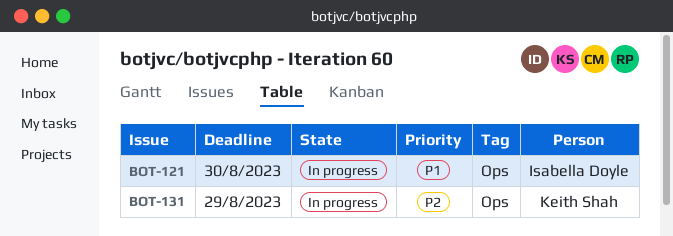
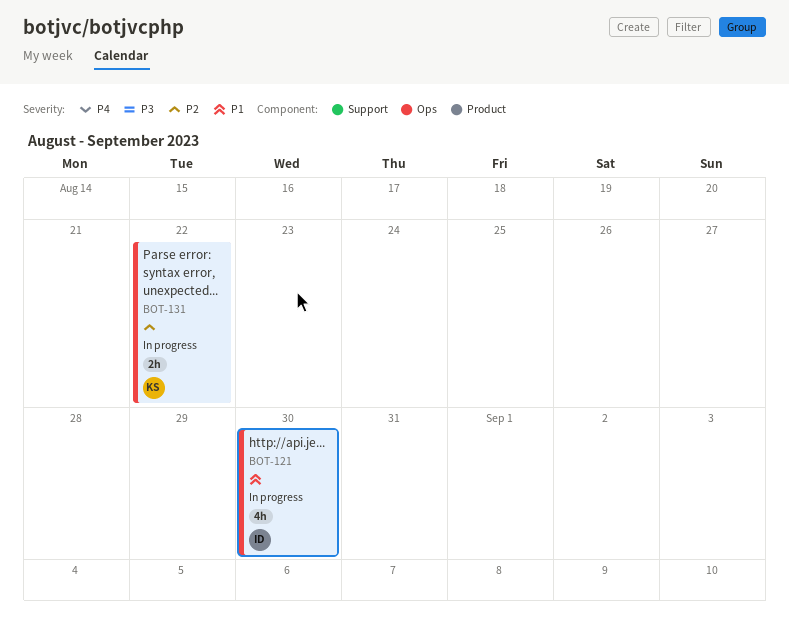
BOT-131, due: Aug 29 -> Aug 22

